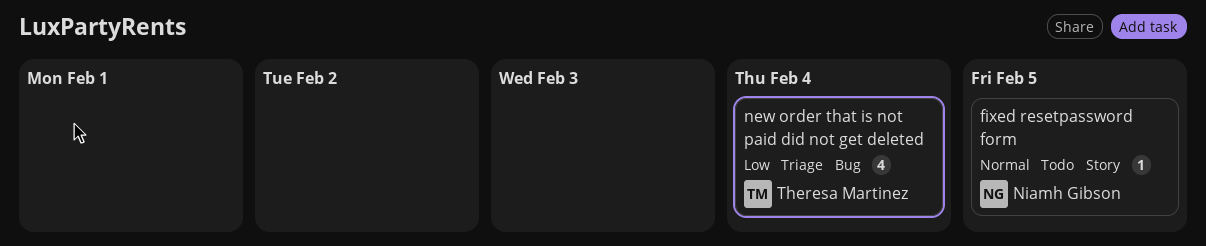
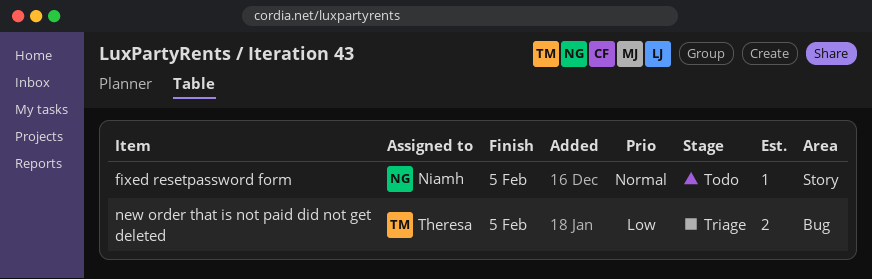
new order that is not paid did not get deleted, estimate: 4 -> 2
new order that is not paid did not get deleted, due: Feb 4 -> Feb 5

